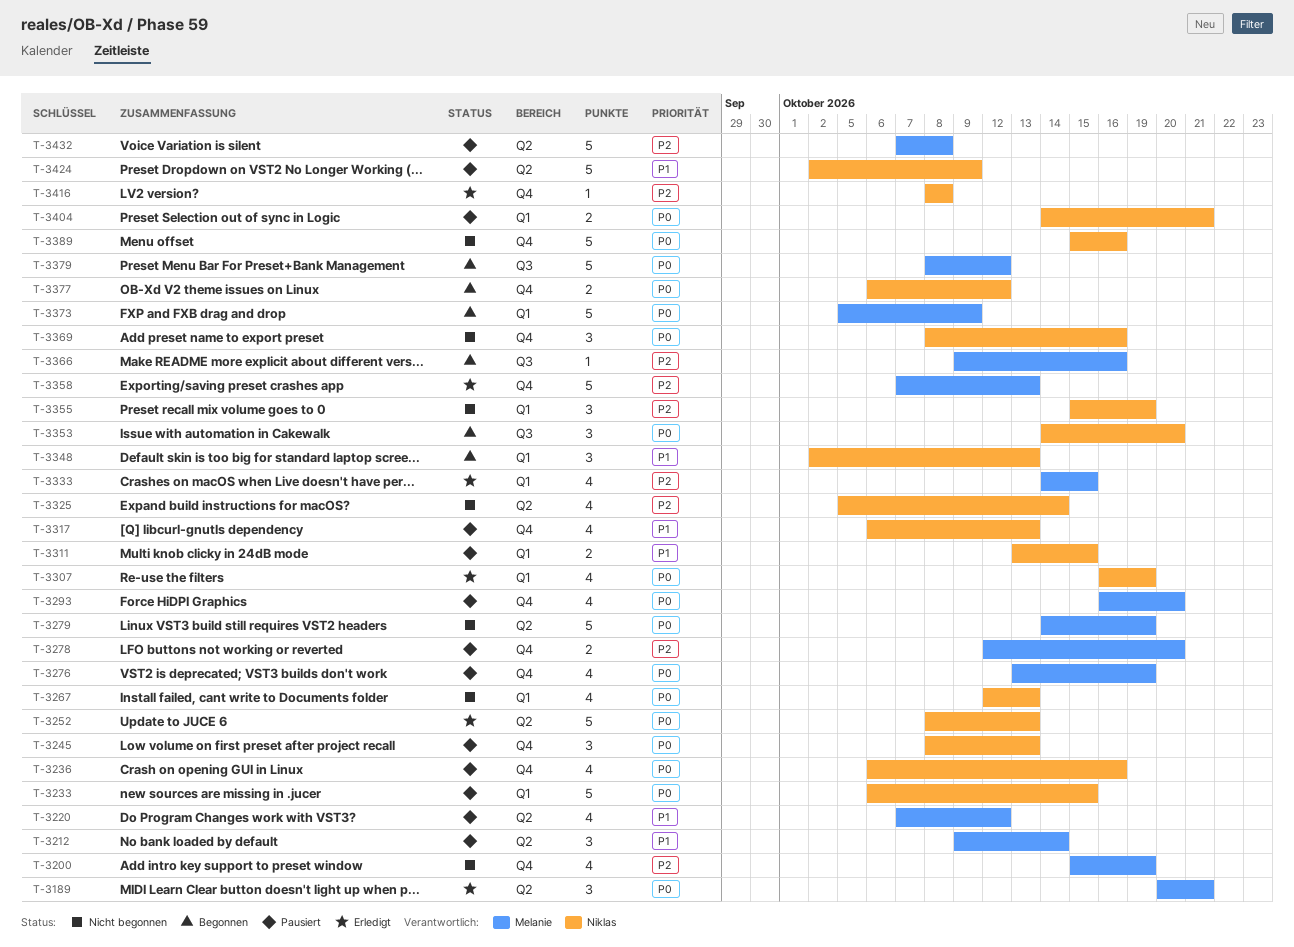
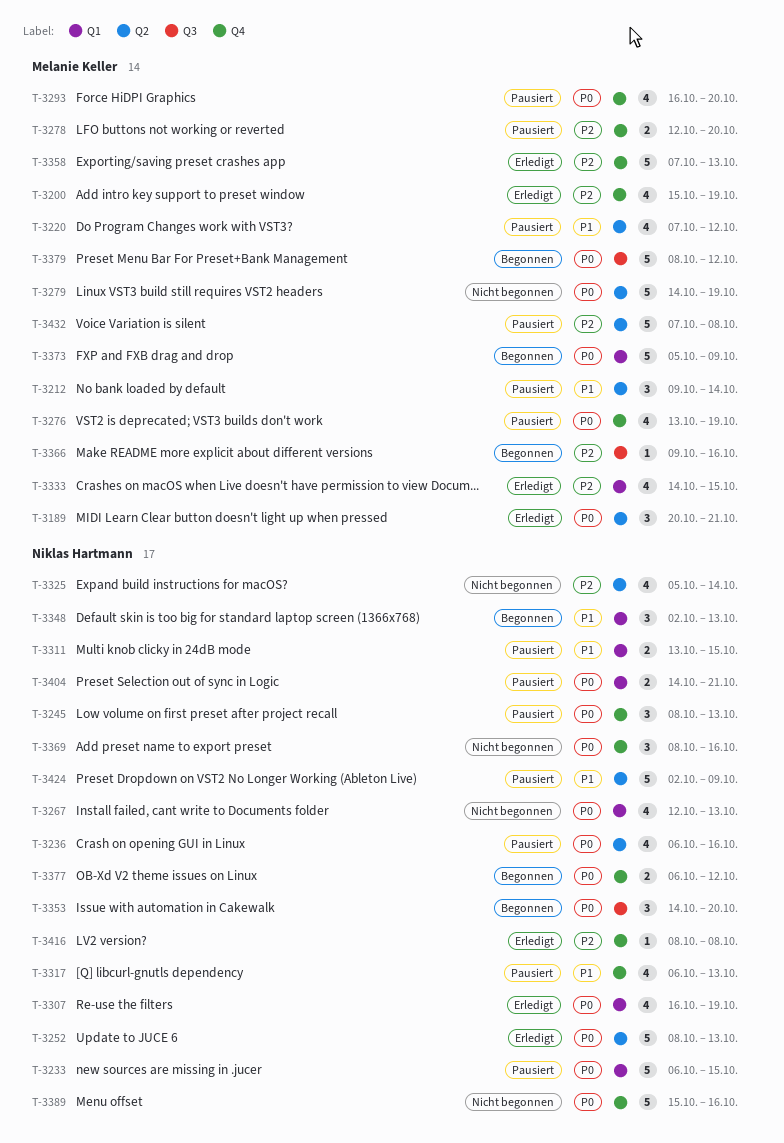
T-3200, status: Nicht begonnen -> Erledigt
T-3236, label: Q4 -> Q2
T-3355: present -> none

